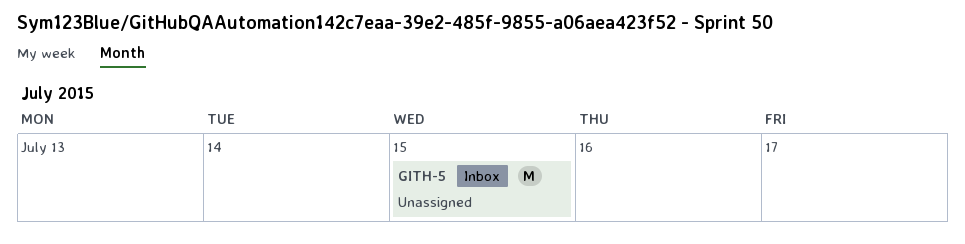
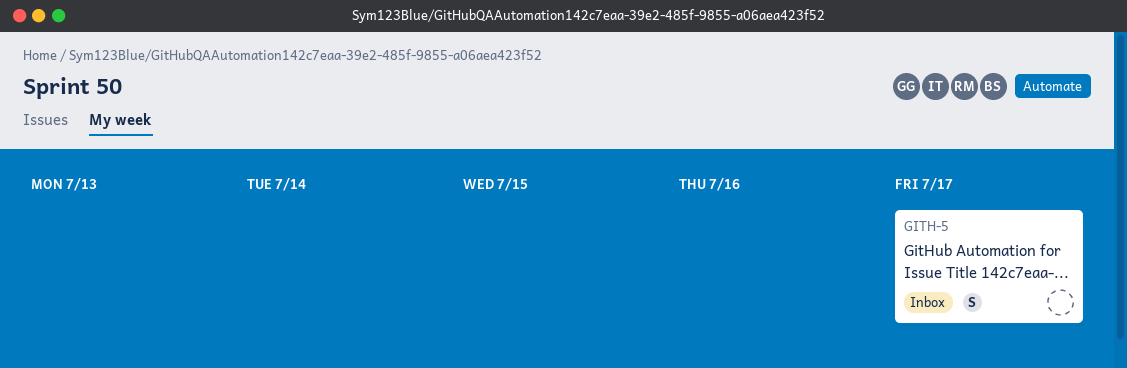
GITH-5, estimate: M -> S
GITH-5, due: Jul 15 -> Jul 17

